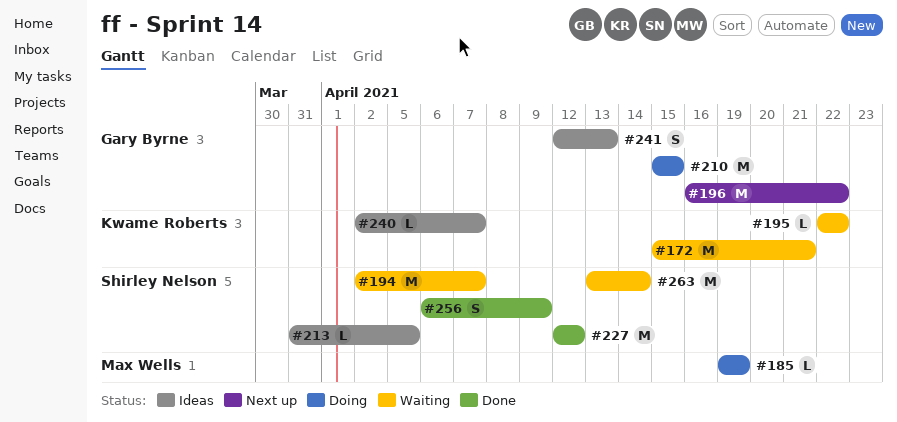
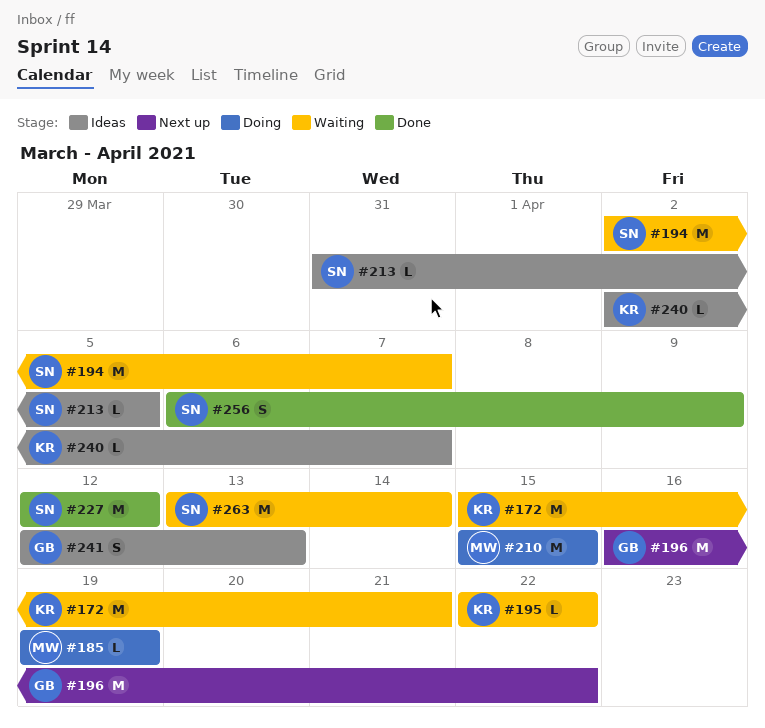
#210, owner: Gary Byrne -> Max Wells

